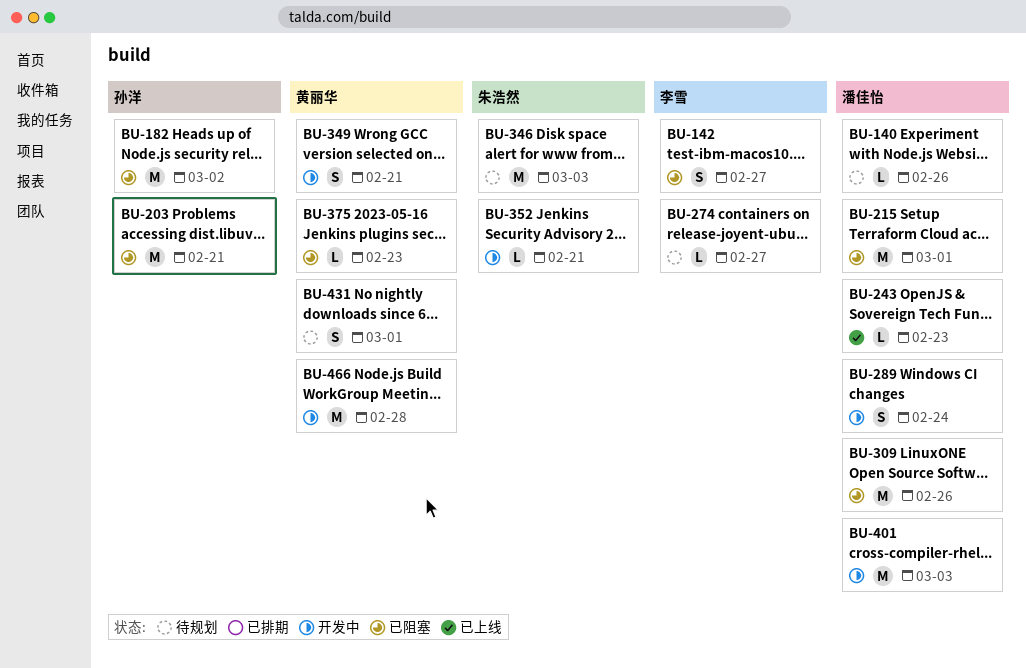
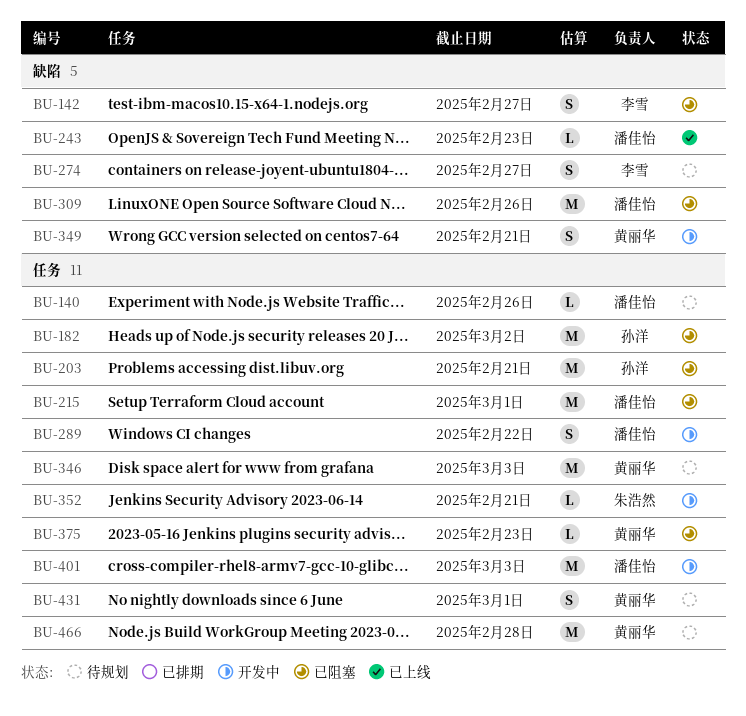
BU-274, estimate: L -> S
BU-289, due: Feb 24 -> Feb 22
BU-346, owner: 朱浩然 -> 黄丽华
BU-466, status: 开发中 -> 待规划

